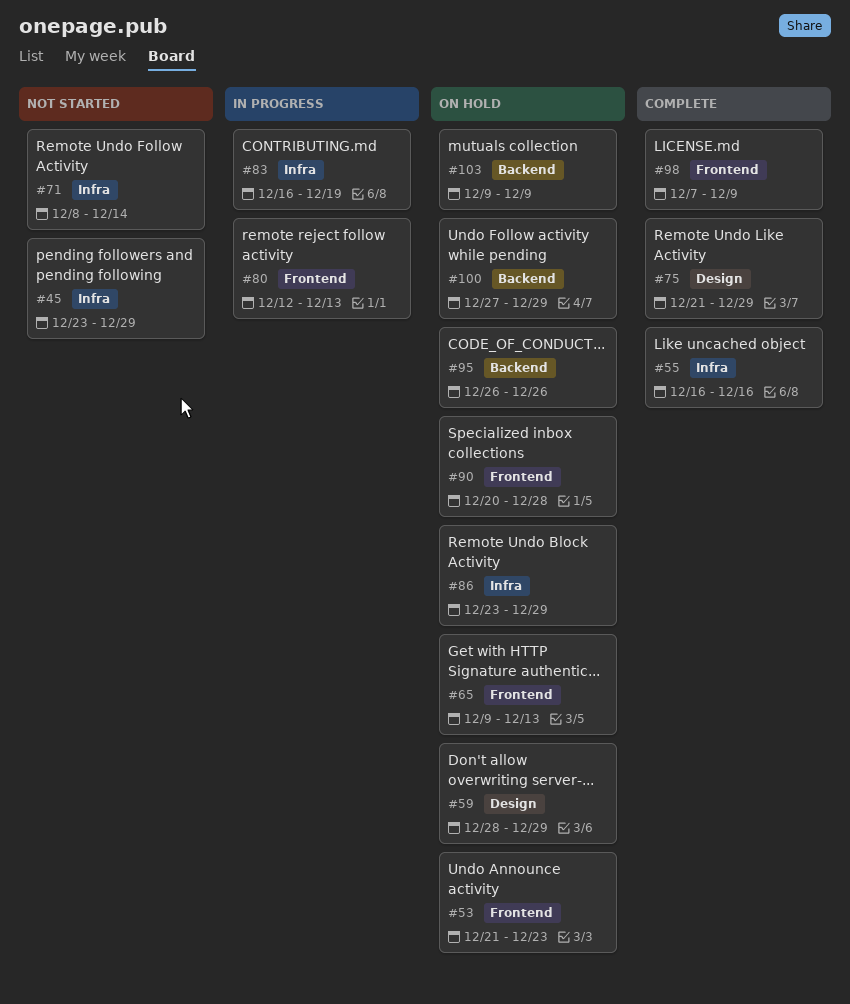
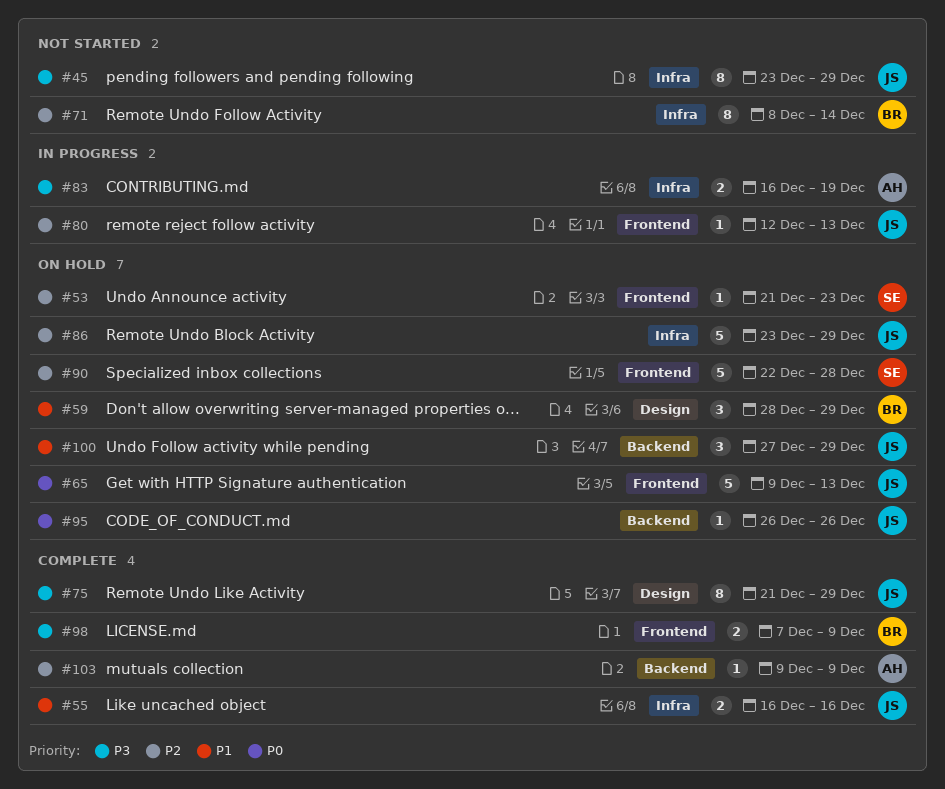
#90, start: Dec 20 -> Dec 22
#103, status: On hold -> Complete

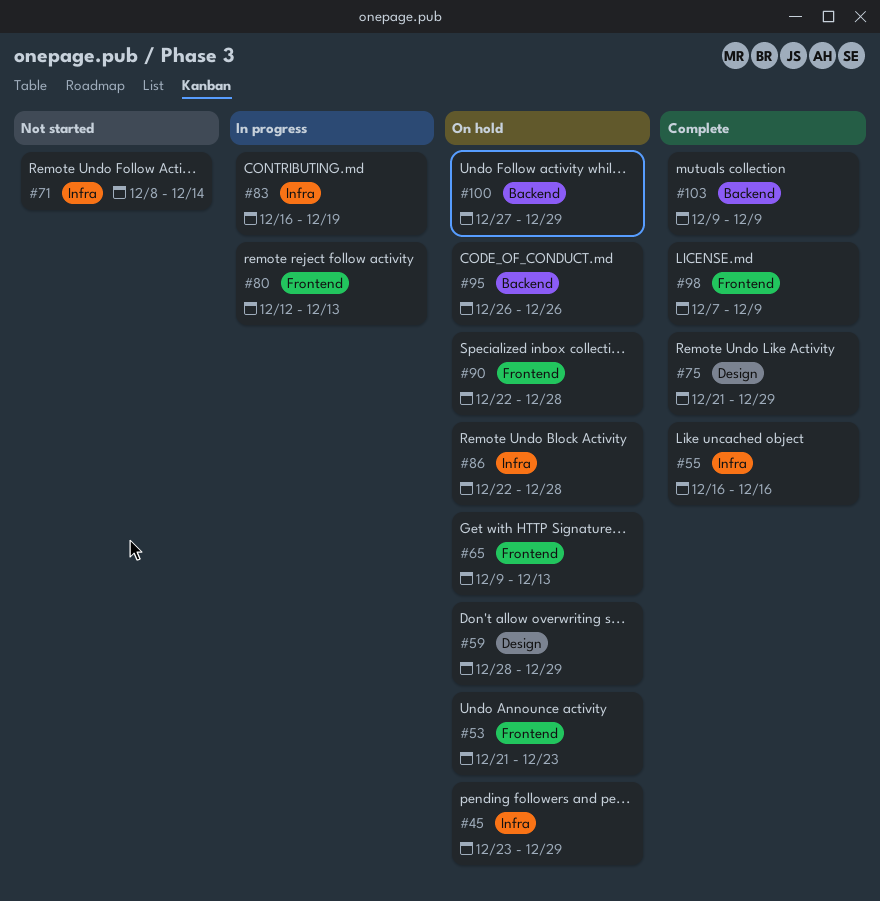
#45, status: Not started -> On hold
#86, start: Dec 23 -> Dec 22
#86, due: Dec 29 -> Dec 28

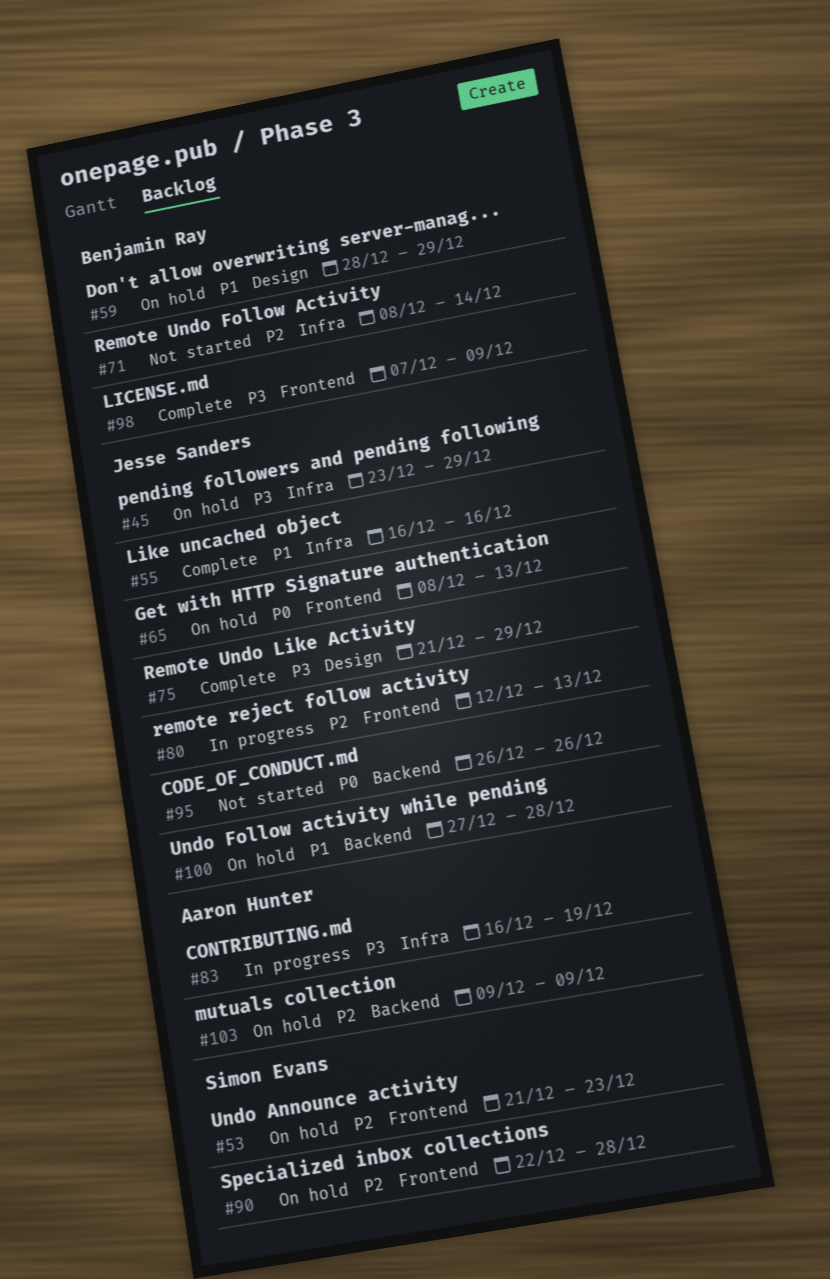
#65, start: Dec 9 -> Dec 8
#86: present -> none
#95, status: On hold -> Not started
#100, due: Dec 29 -> Dec 28
#103, status: Complete -> On hold

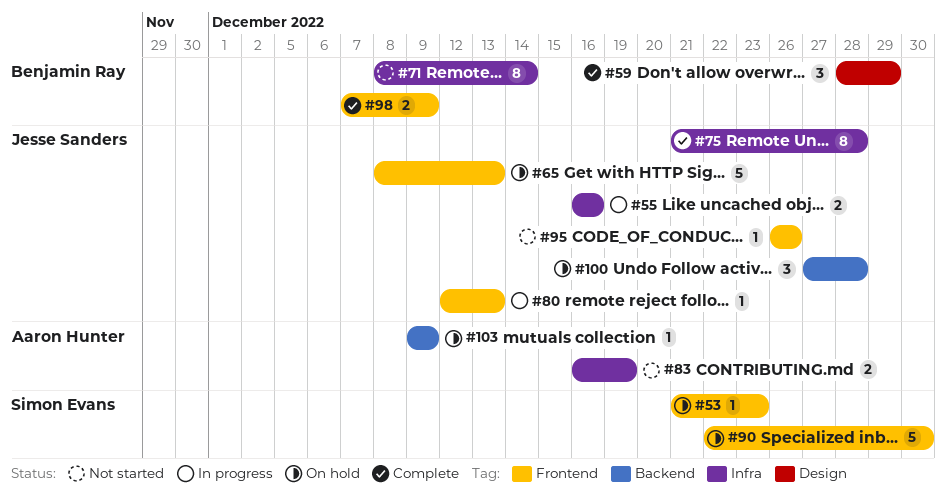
#45: present -> none
#55, status: Complete -> In progress
#59, status: On hold -> Complete
#75, label: Design -> Infra
#75, due: Dec 29 -> Dec 28
#83, status: In progress -> Not started
#90, due: Dec 28 -> Dec 30
#95, label: Backend -> Frontend

